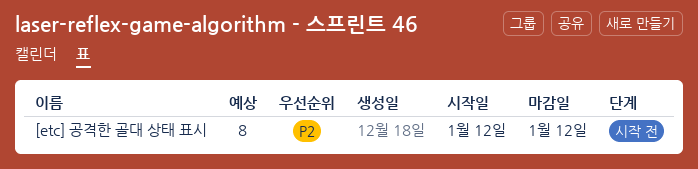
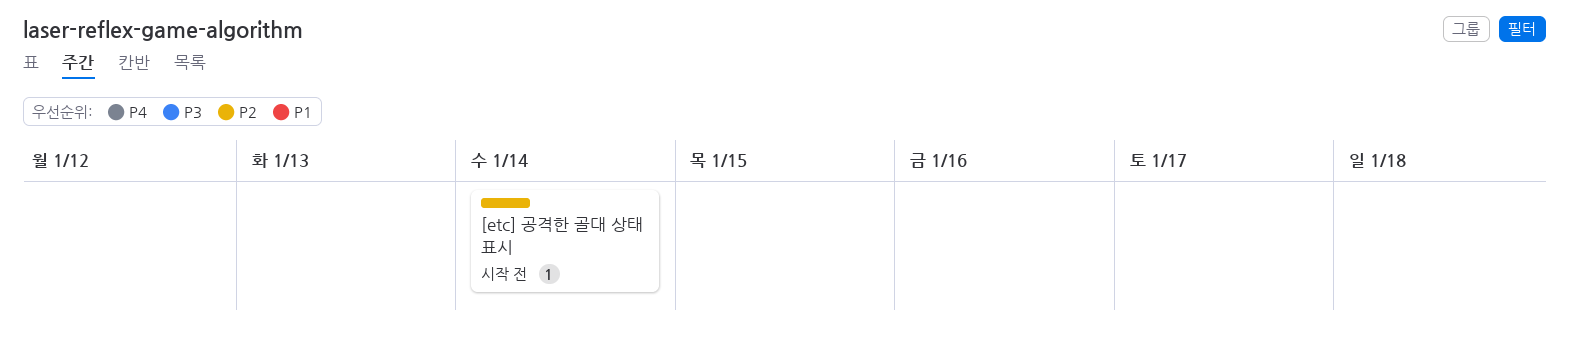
[etc] 공격한 골대 상태 표시, estimate: 8 -> 1
[etc] 공격한 골대 상태 표시, due: Jan 12 -> Jan 14

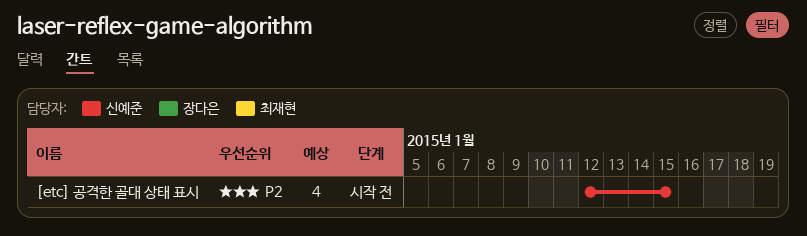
[etc] 공격한 골대 상태 표시, estimate: 1 -> 4
[etc] 공격한 골대 상태 표시, due: Jan 14 -> Jan 15

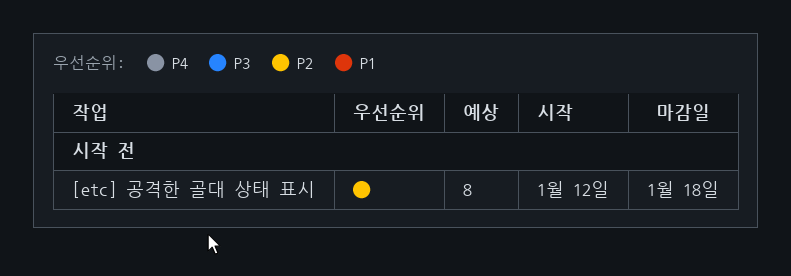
[etc] 공격한 골대 상태 표시, estimate: 4 -> 8
[etc] 공격한 골대 상태 표시, due: Jan 15 -> Jan 18

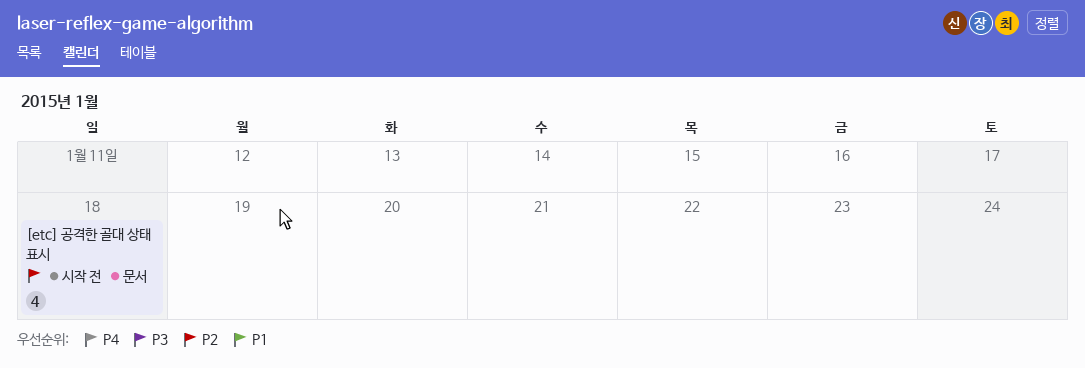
[etc] 공격한 골대 상태 표시, estimate: 8 -> 4

